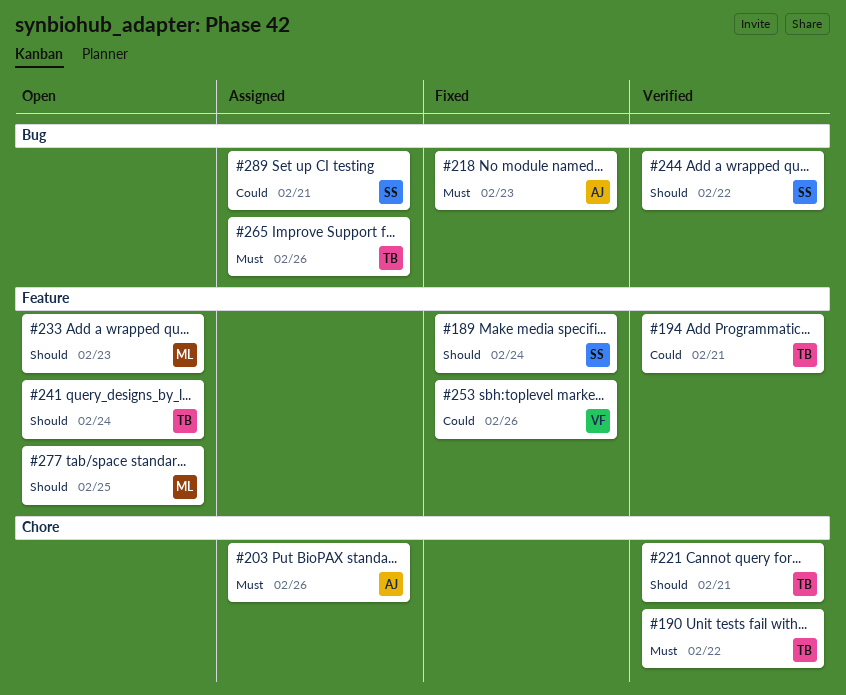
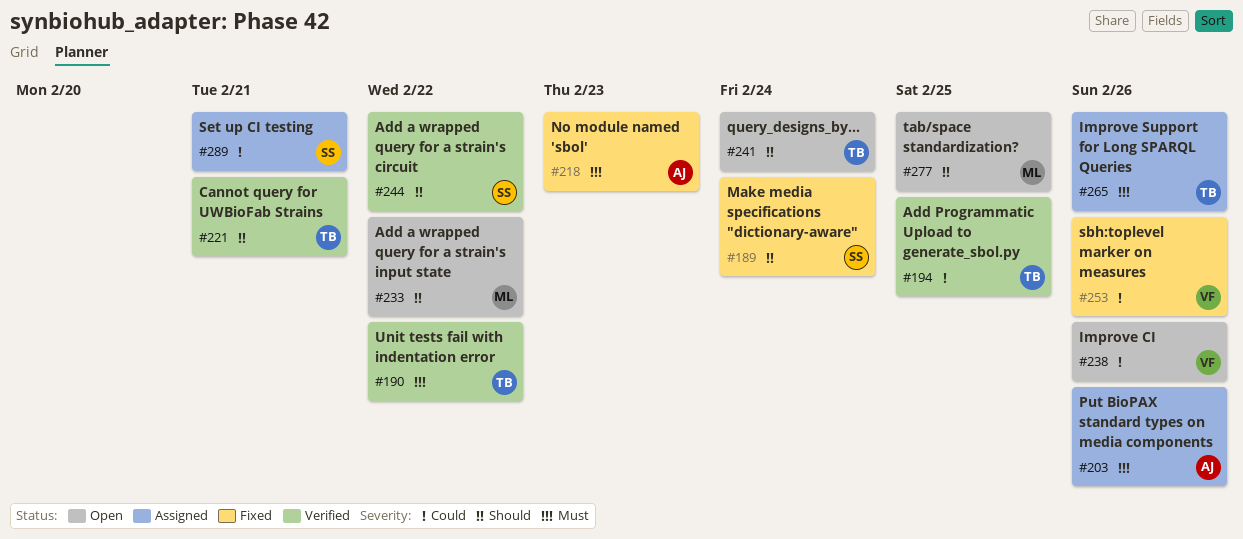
#194, due: Feb 21 -> Feb 25
#233, due: Feb 23 -> Feb 22
#238: none -> present

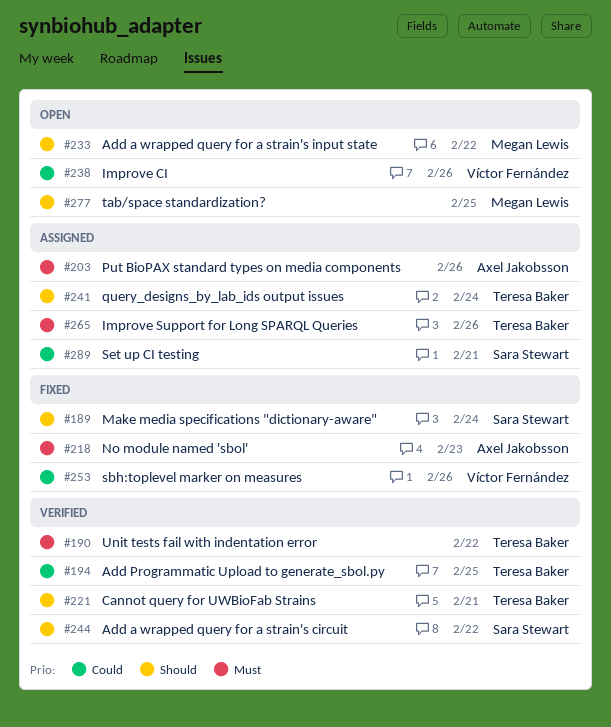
#241, status: Open -> Assigned

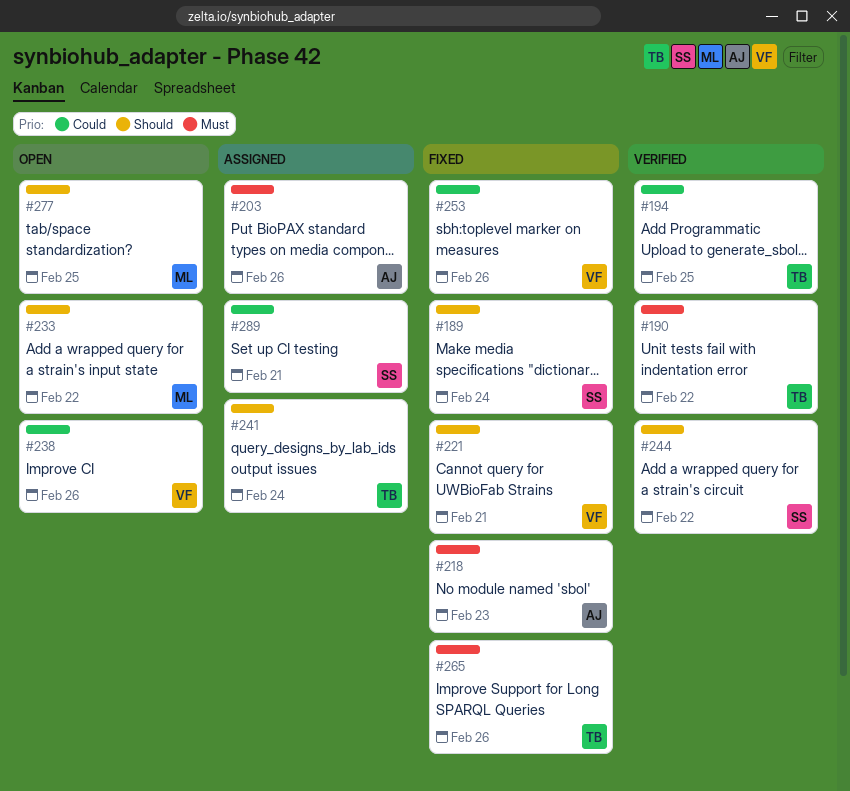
#221, status: Verified -> Fixed
#221, owner: Teresa Baker -> Víctor Fernández
#265, status: Assigned -> Fixed

